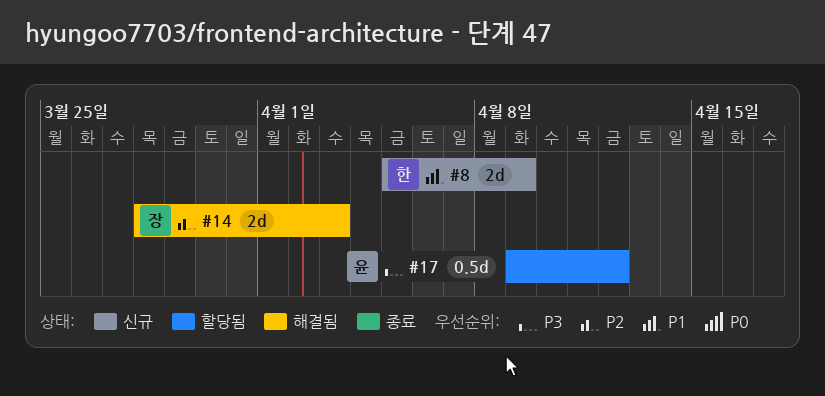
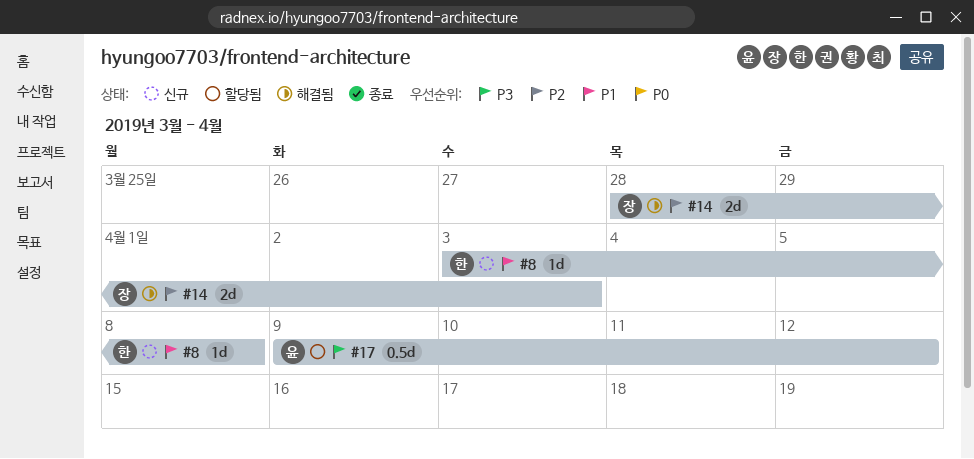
#8, estimate: 2d -> 1d
#8, start: Apr 5 -> Apr 3
#8, due: Apr 9 -> Apr 8

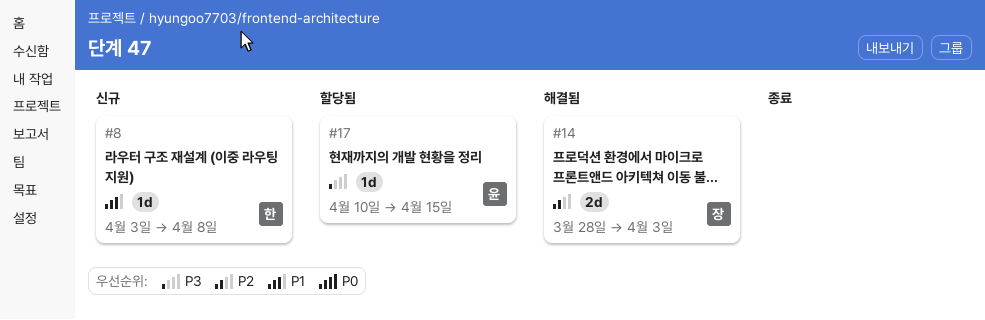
#17, estimate: 0.5d -> 1d
#17, start: Apr 9 -> Apr 10
#17, due: Apr 12 -> Apr 15

